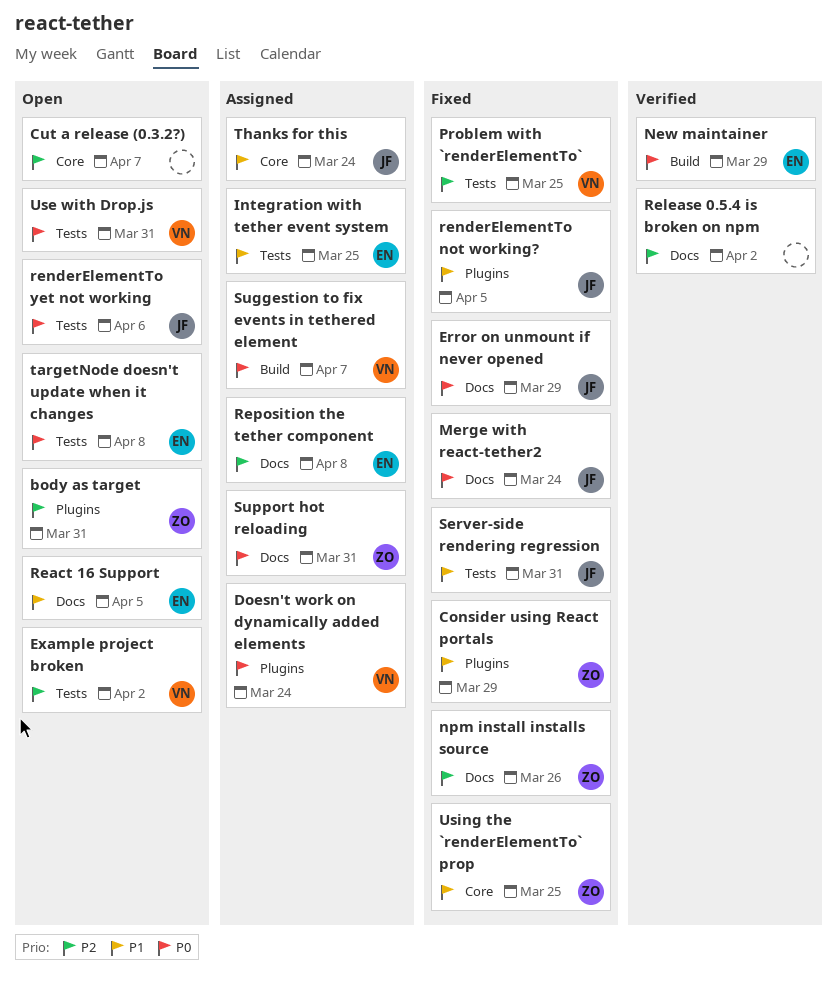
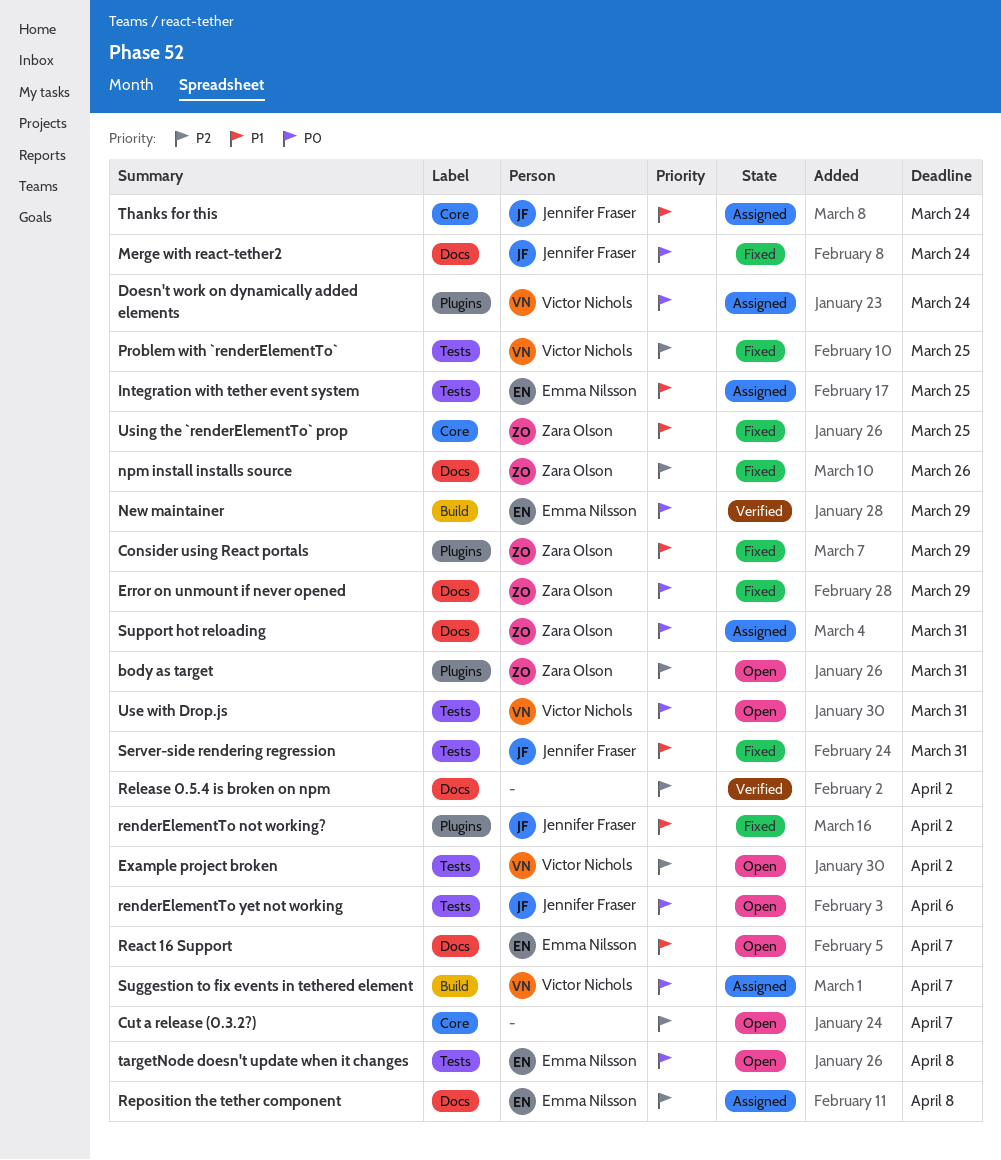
Error on unmount if never opened, owner: Jennifer Fraser -> Zara Olson
React 16 Support, due: Apr 5 -> Apr 7
renderElementTo not working?, due: Apr 5 -> Apr 2

